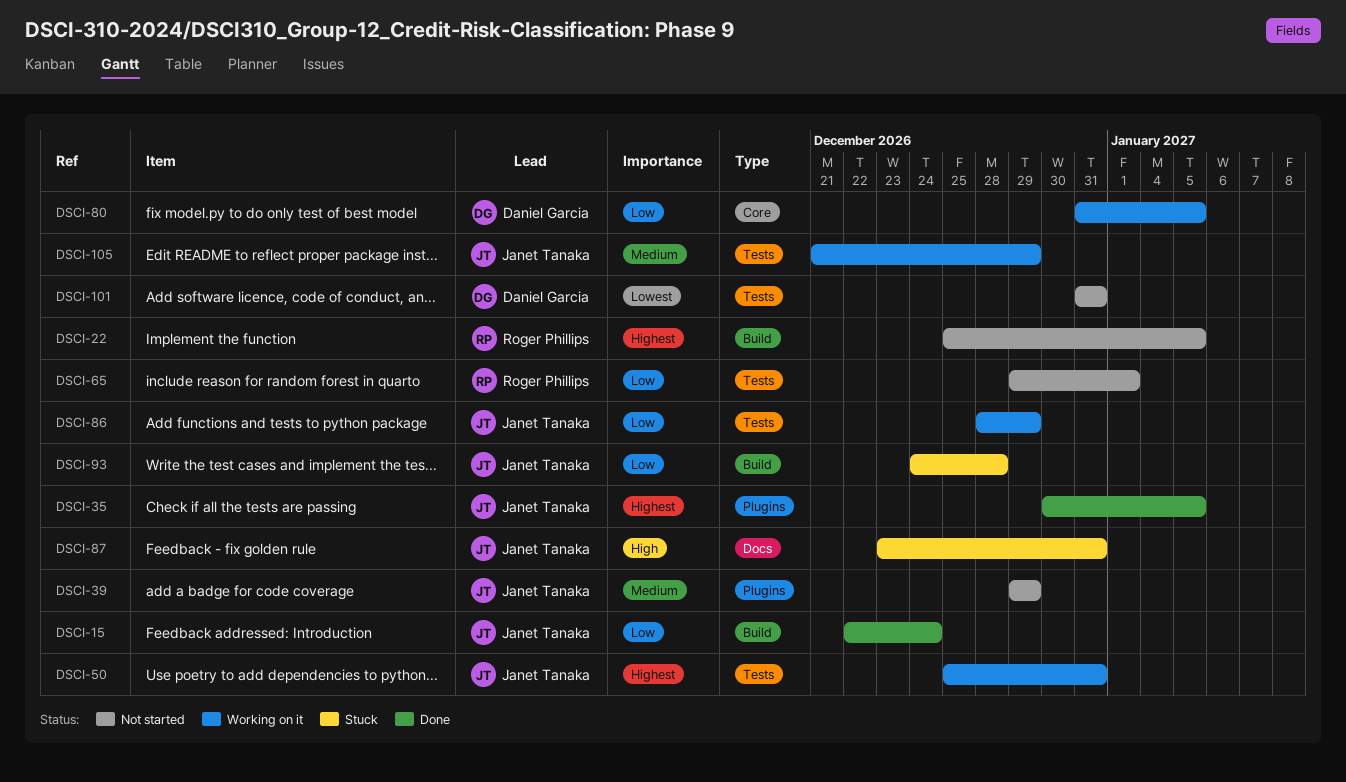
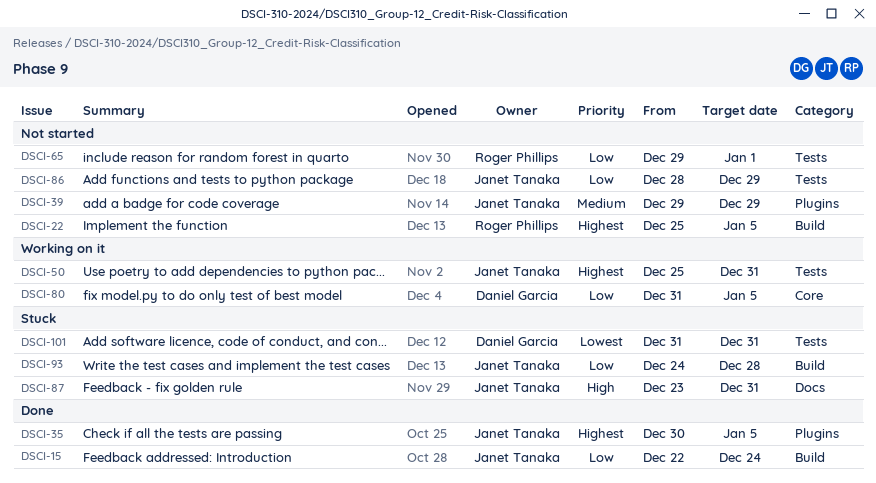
DSCI-86, status: Working on it -> Not started
DSCI-101, status: Not started -> Stuck
DSCI-105: present -> none

